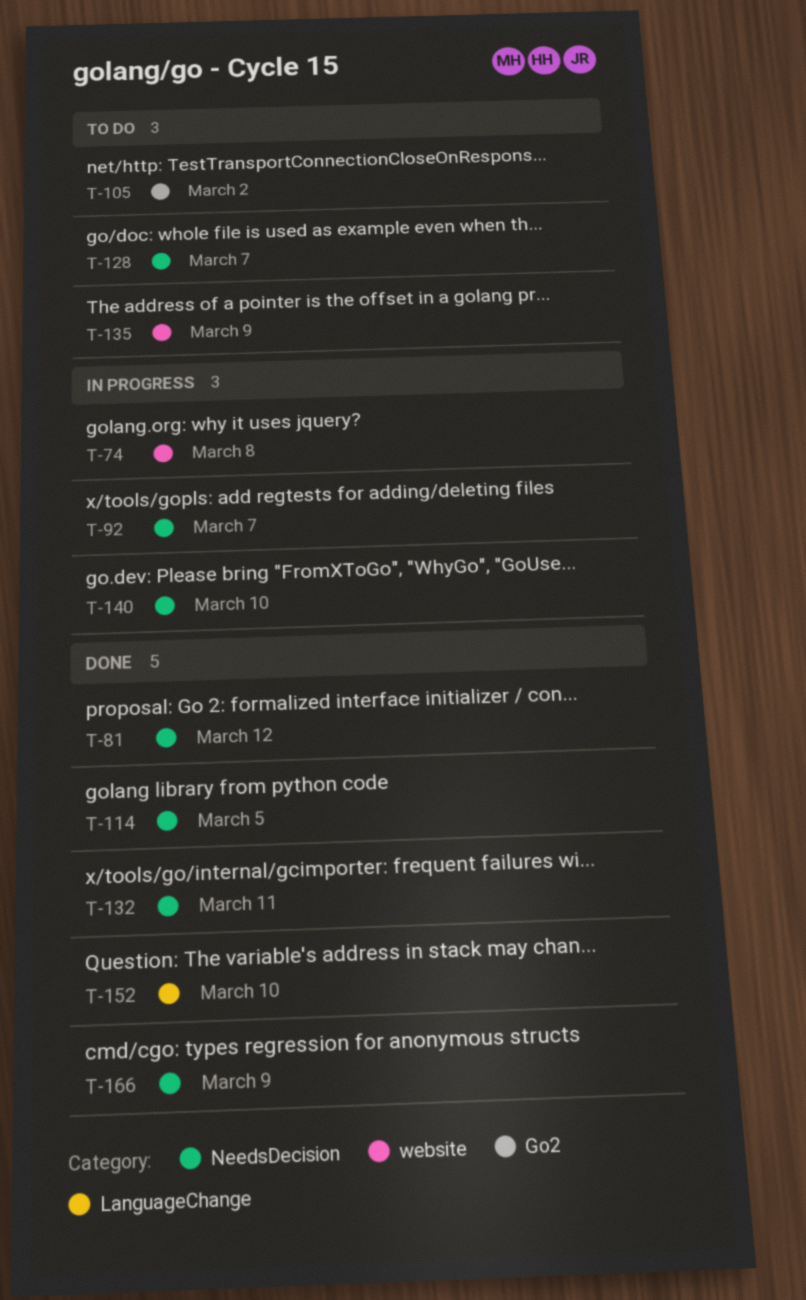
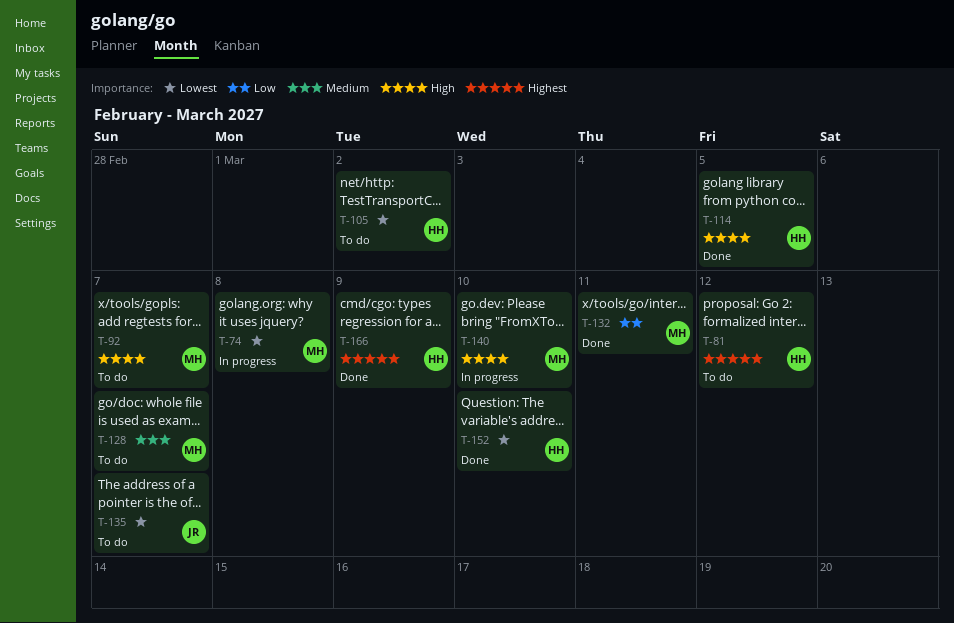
T-81, status: Done -> To do
T-92, status: In progress -> To do
T-135, due: Mar 9 -> Mar 7

